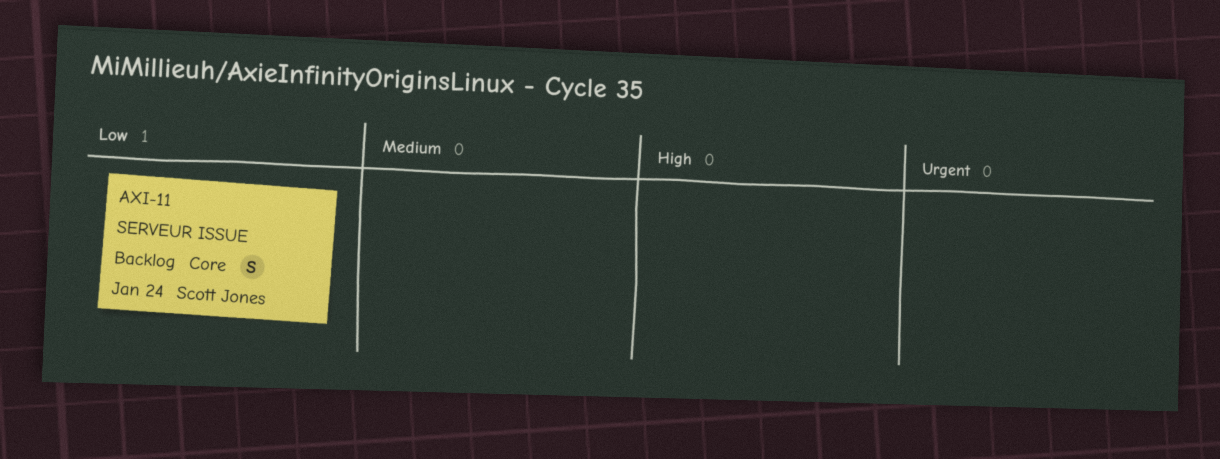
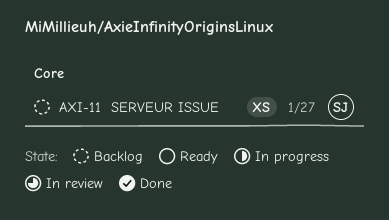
AXI-11, estimate: S -> XS
AXI-11, due: Jan 24 -> Jan 27

